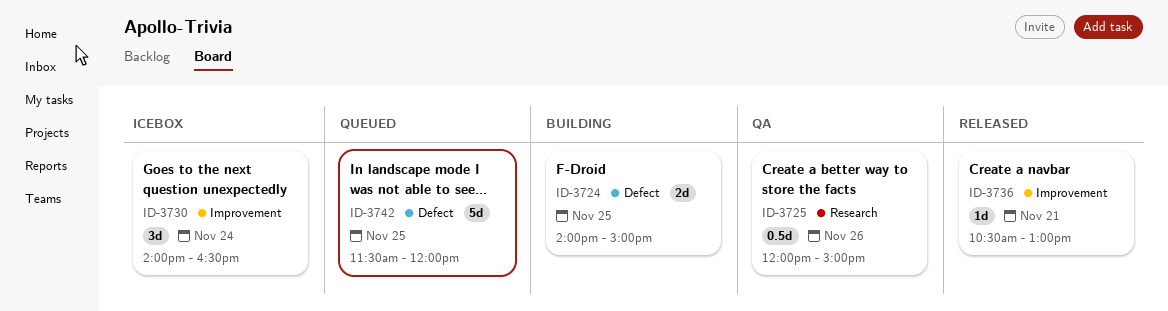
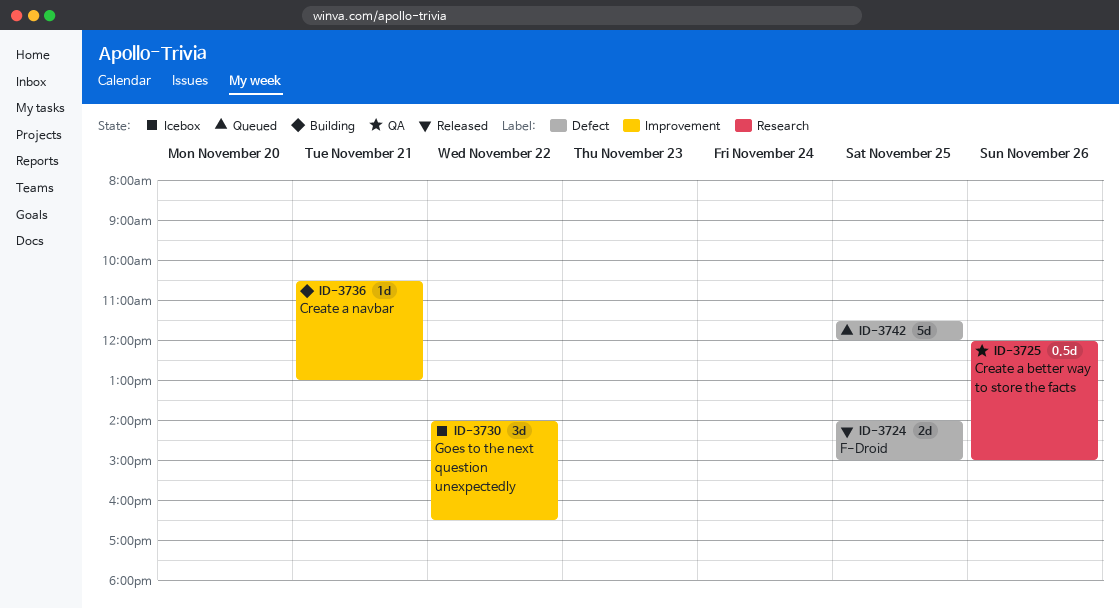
ID-3724, status: Building -> Released
ID-3730, day: Nov 24 -> Nov 22
ID-3736, status: Released -> Building

